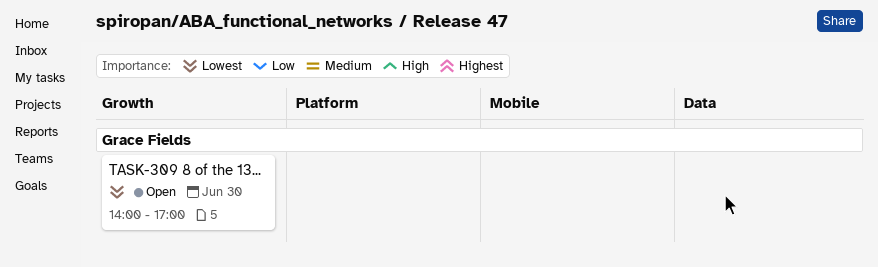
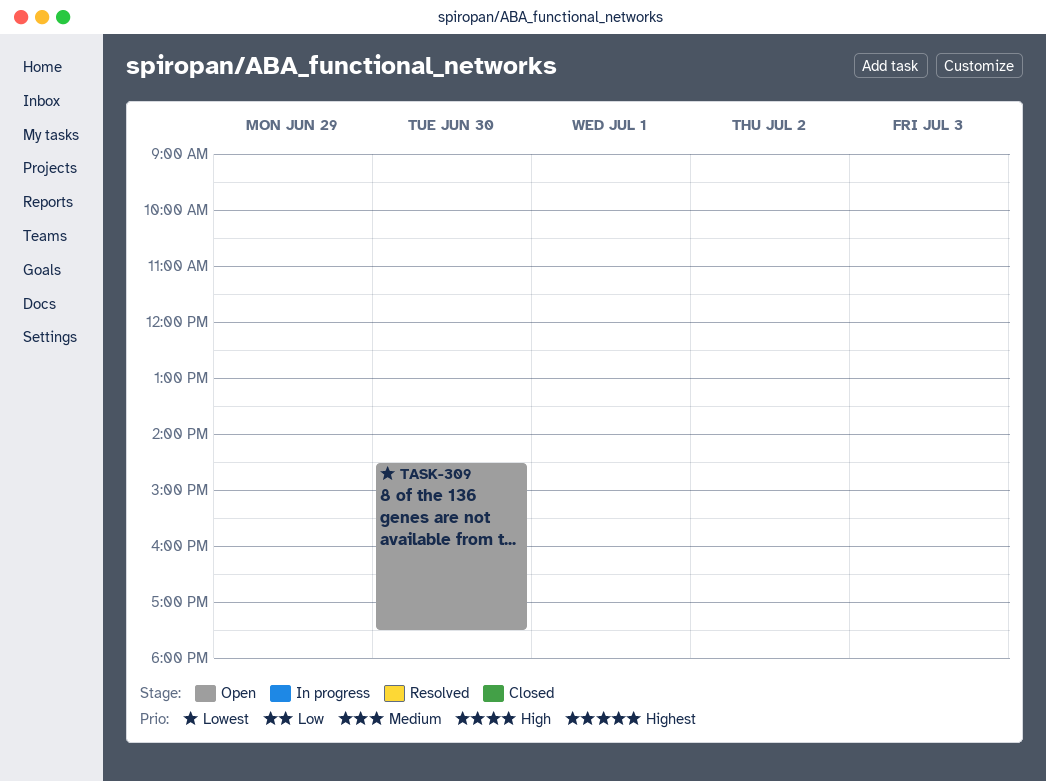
TASK-309, begins: 14:00 -> 14:30
TASK-309, ends: 17:00 -> 17:30

